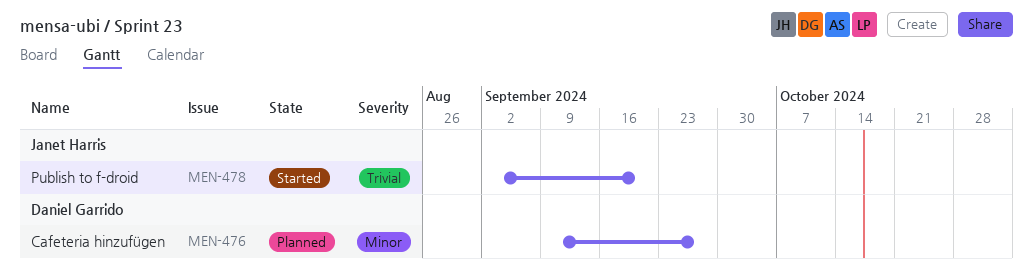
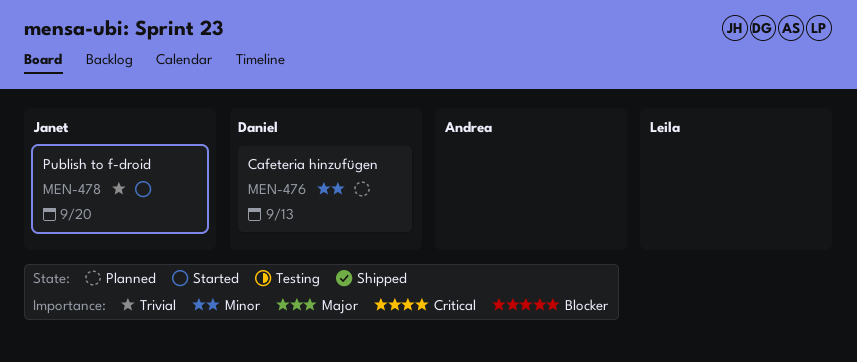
MEN-476, due: Sep 27 -> Sep 13

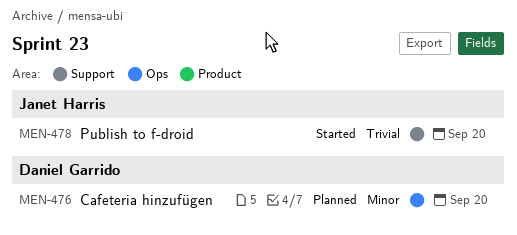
MEN-476, due: Sep 13 -> Sep 20

